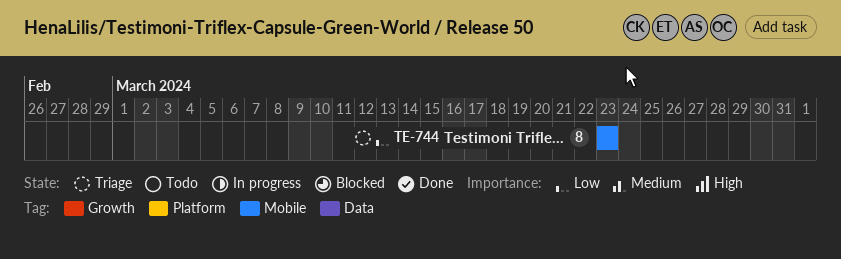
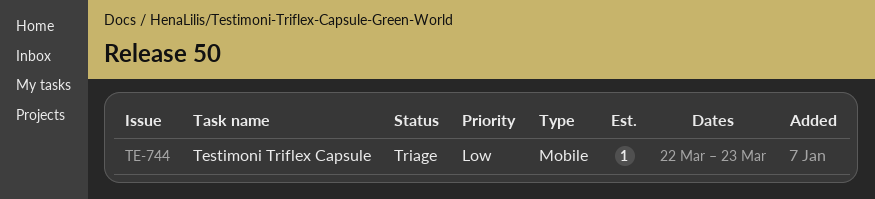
TE-744, estimate: 8 -> 1
TE-744, start: Mar 23 -> Mar 22

